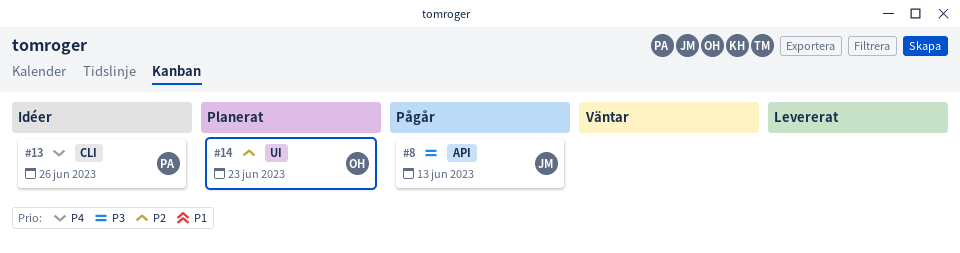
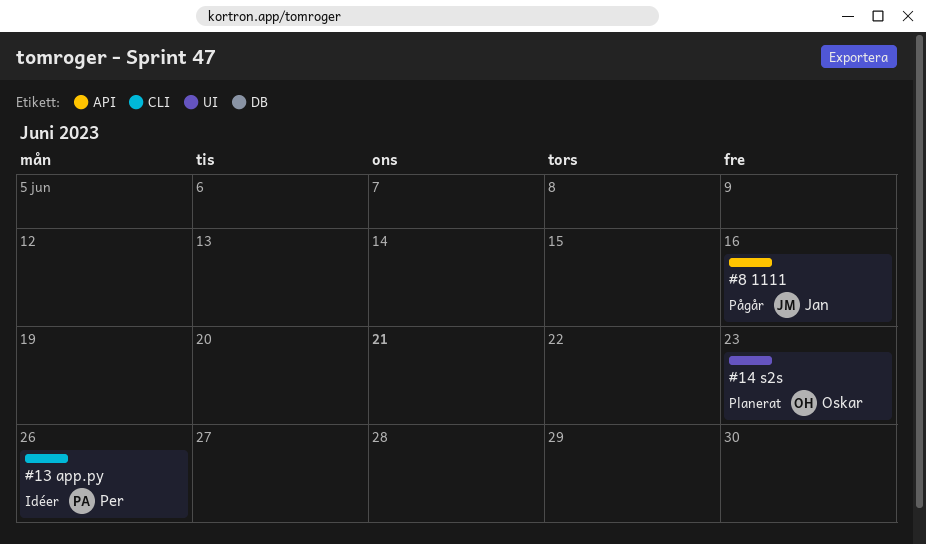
#8, due: Jun 13 -> Jun 16

